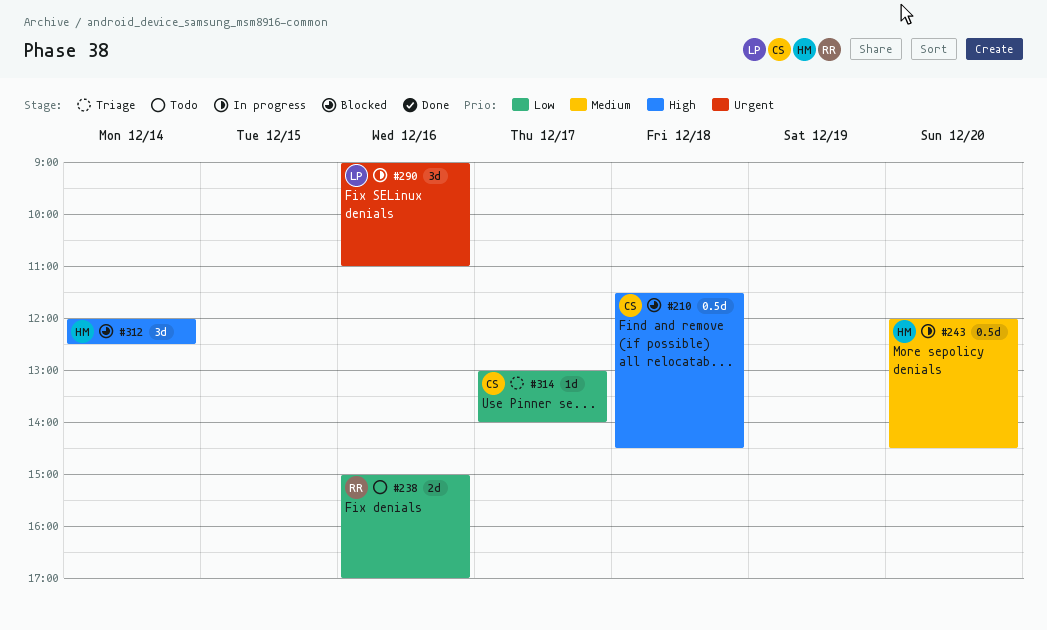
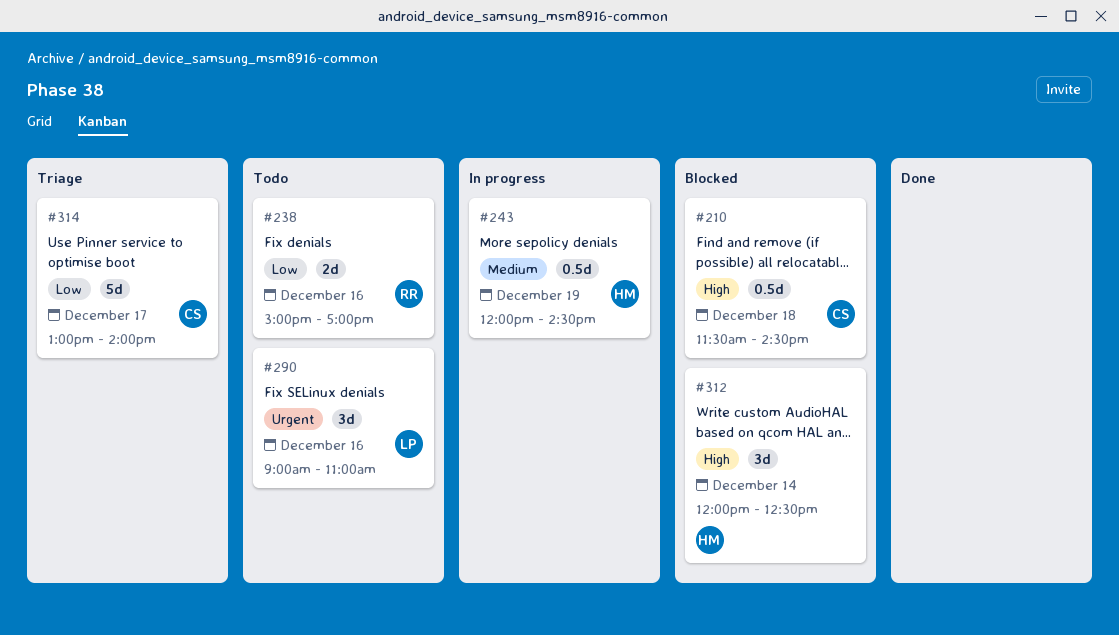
#243, day: Dec 20 -> Dec 19
#290, status: In progress -> Todo
#314, estimate: 1d -> 5d

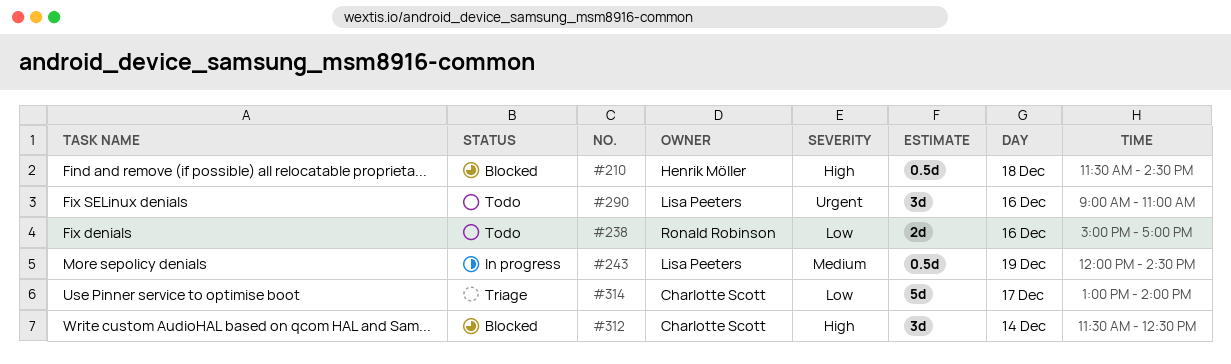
#210, owner: Charlotte Scott -> Henrik Möller
#243, owner: Henrik Möller -> Lisa Peeters
#312, owner: Henrik Möller -> Charlotte Scott
#312, begins: 12:00 -> 11:30

